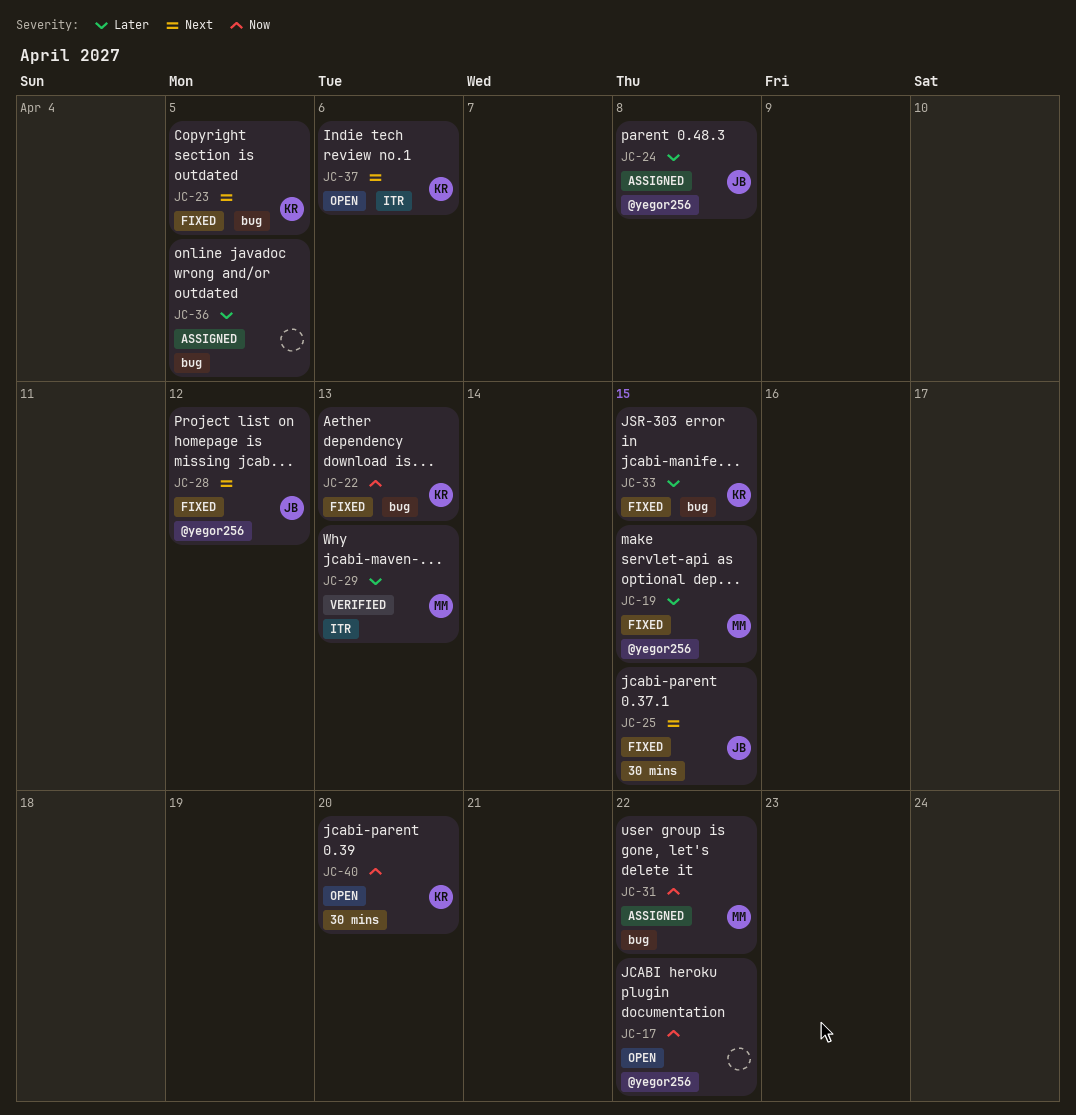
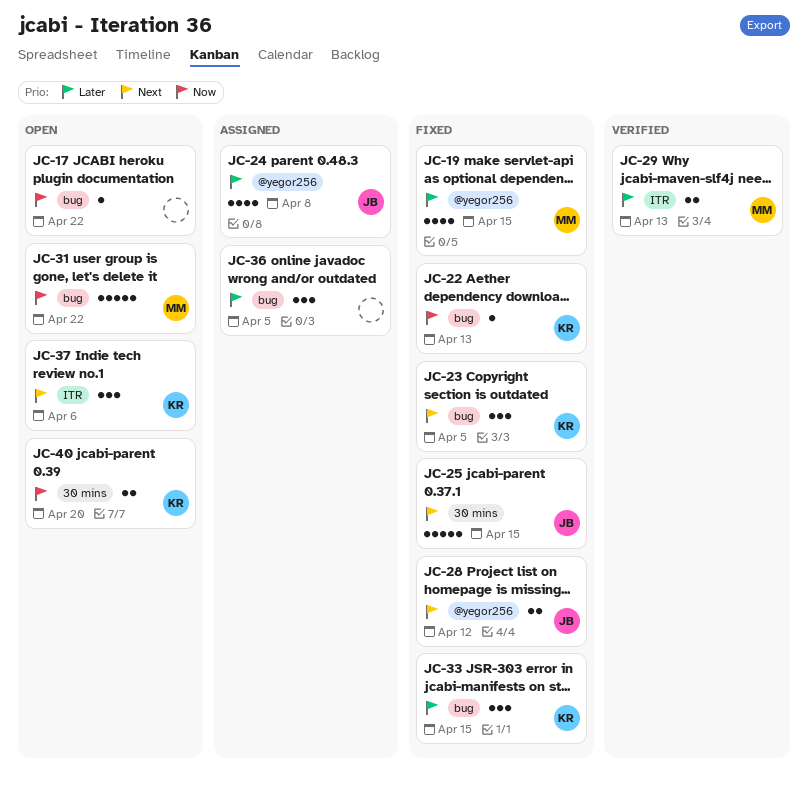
JC-17, label: @yegor256 -> bug
JC-31, status: Assigned -> Open

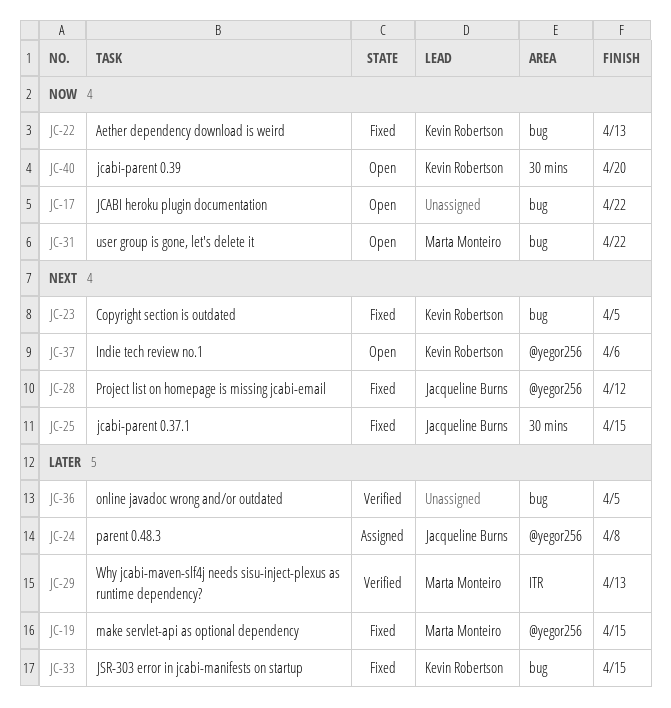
JC-36, status: Assigned -> Verified
JC-37, label: ITR -> @yegor256

